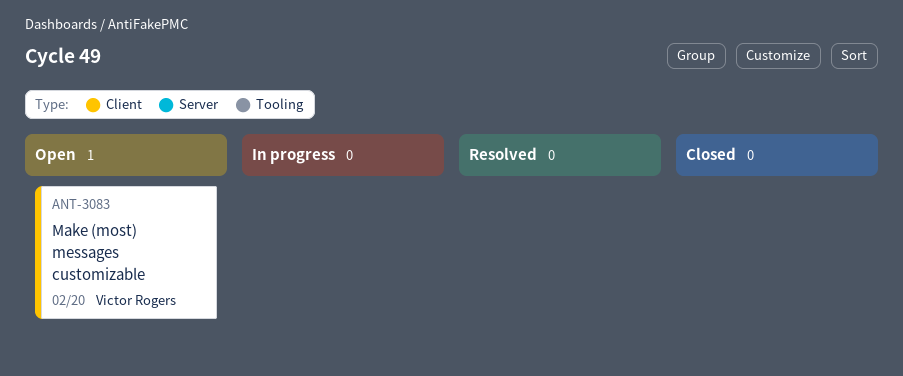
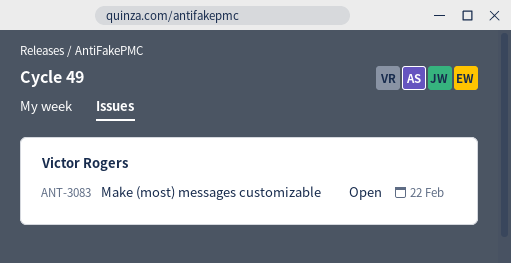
ANT-3083, due: Feb 20 -> Feb 22

